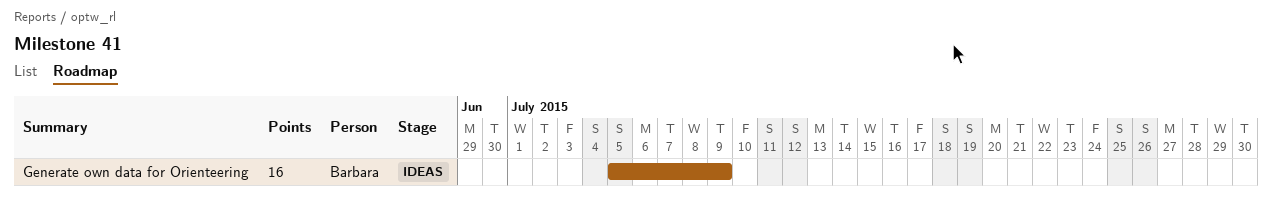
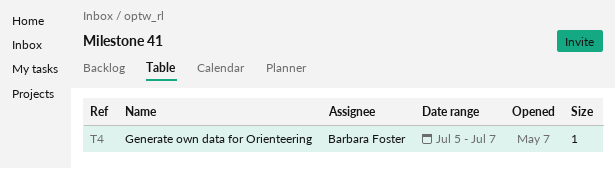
Generate own data for Orienteering, estimate: 16 -> 1
Generate own data for Orienteering, due: Jul 9 -> Jul 7

